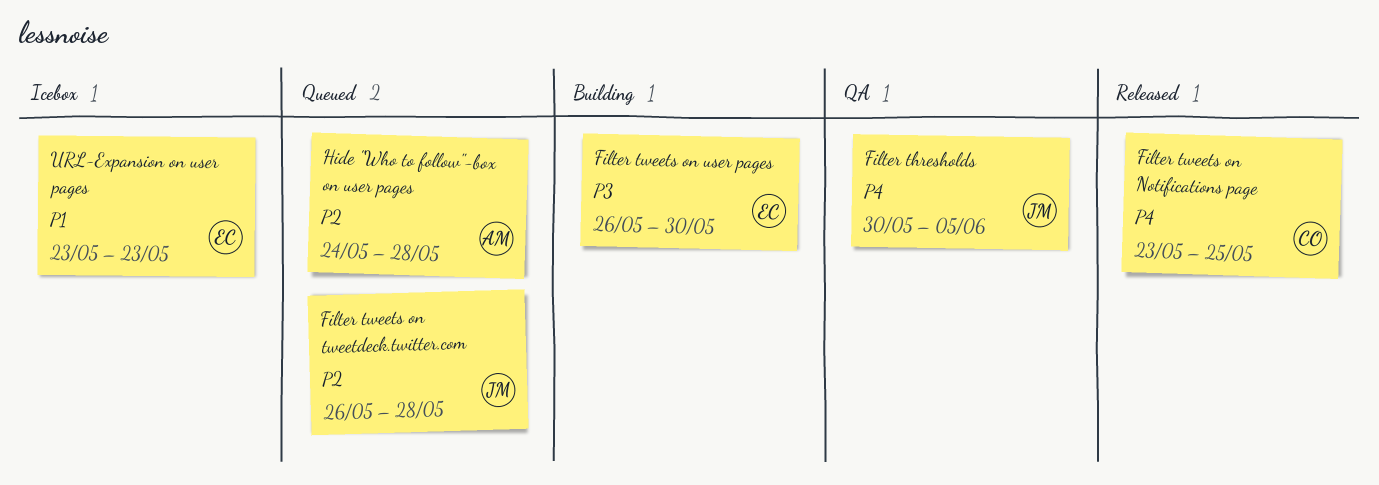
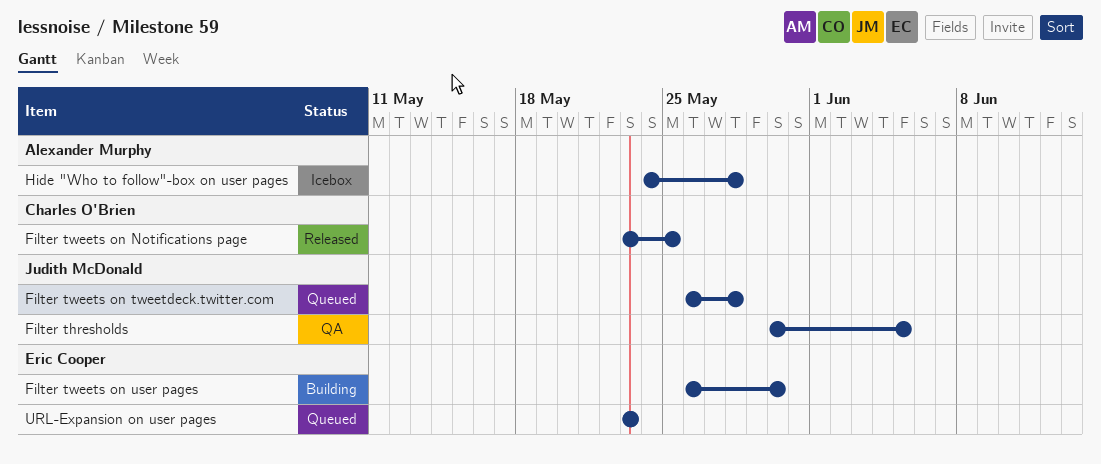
Hide "Who to follow"-box on user pages, status: Queued -> Icebox
URL-Expansion on user pages, status: Icebox -> Queued

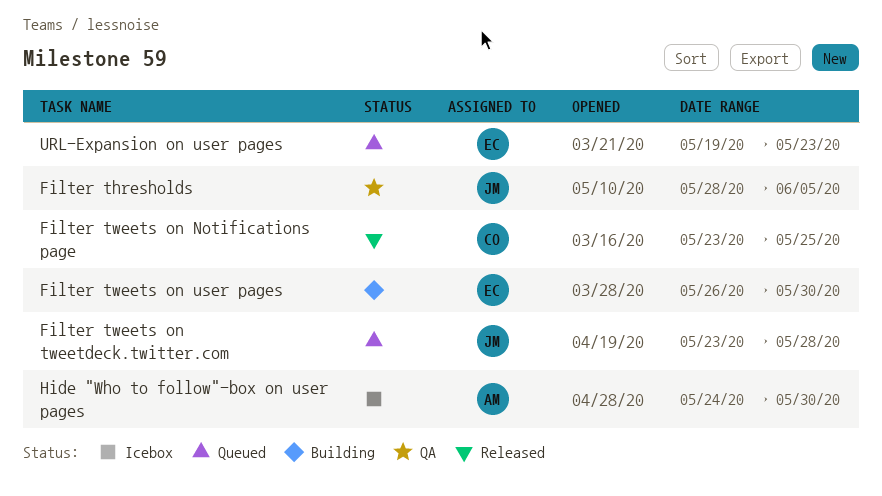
Filter thresholds, start: May 30 -> May 28
Filter tweets on tweetdeck.twitter.com, start: May 26 -> May 23
Hide "Who to follow"-box on user pages, due: May 28 -> May 30
URL-Expansion on user pages, start: May 23 -> May 19

